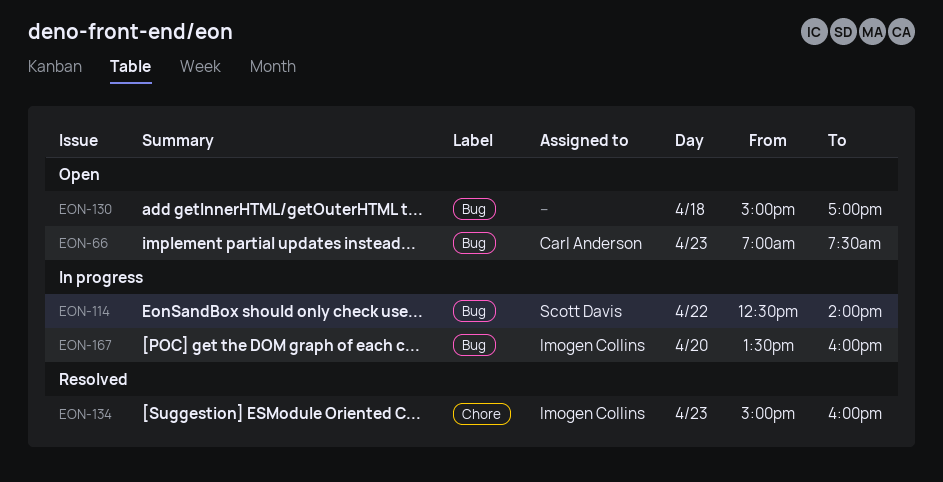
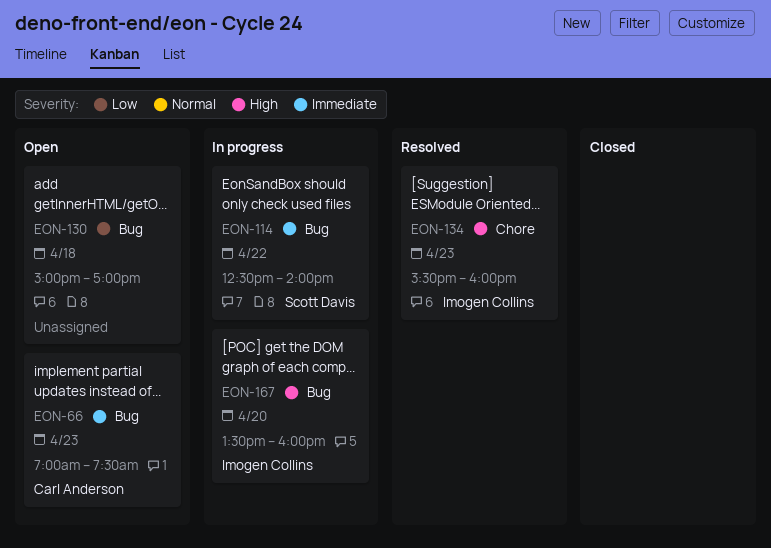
EON-134, begins: 15:00 -> 15:30

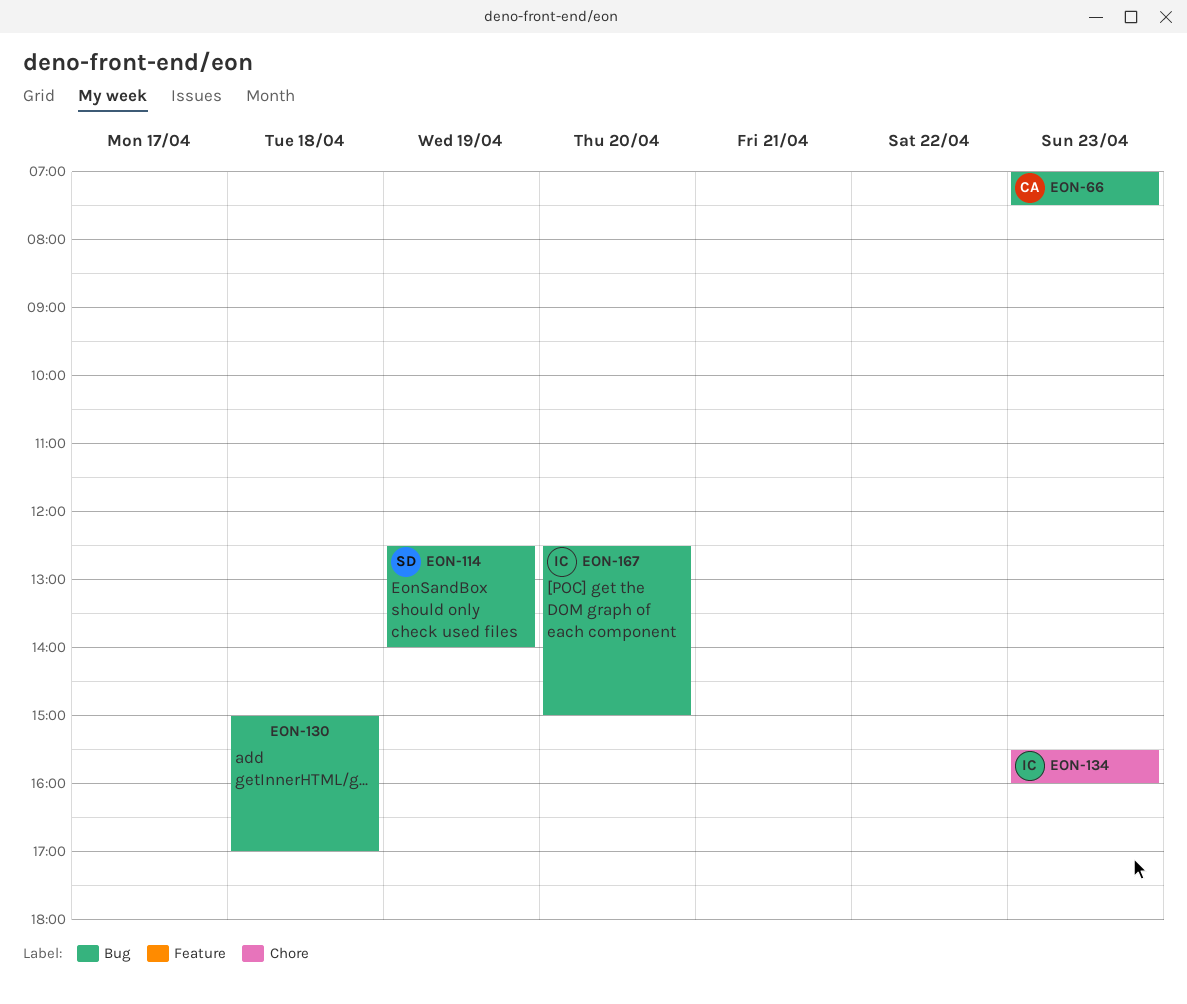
EON-114, day: Apr 22 -> Apr 19
EON-167, begins: 13:30 -> 12:30
EON-167, ends: 16:00 -> 15:00

